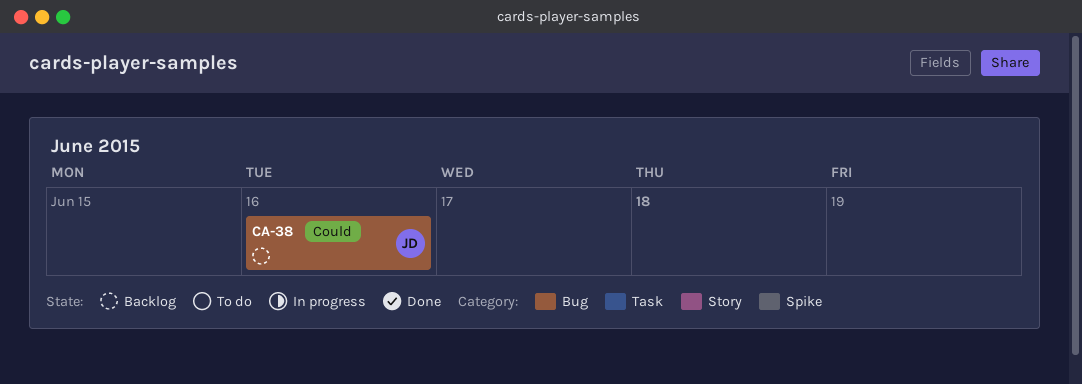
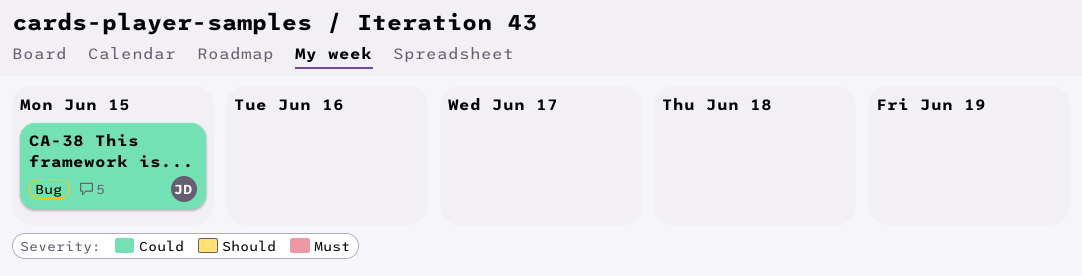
CA-38, due: Jun 16 -> Jun 15

